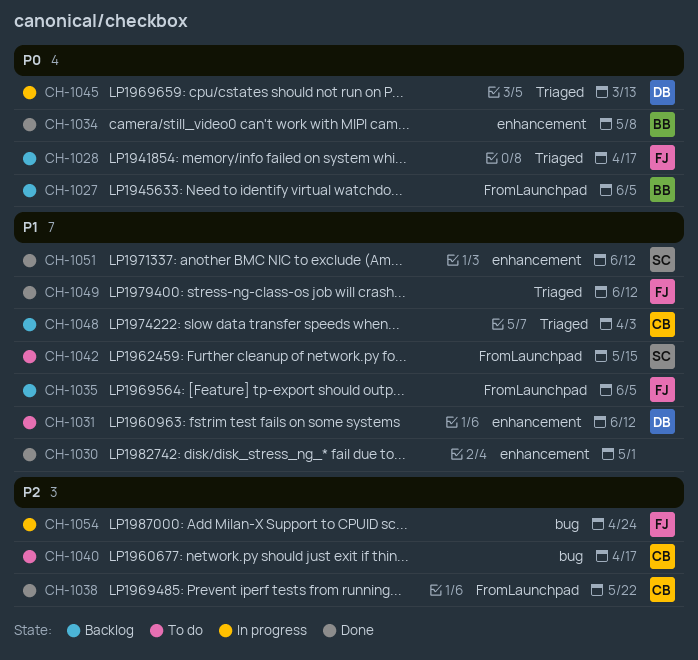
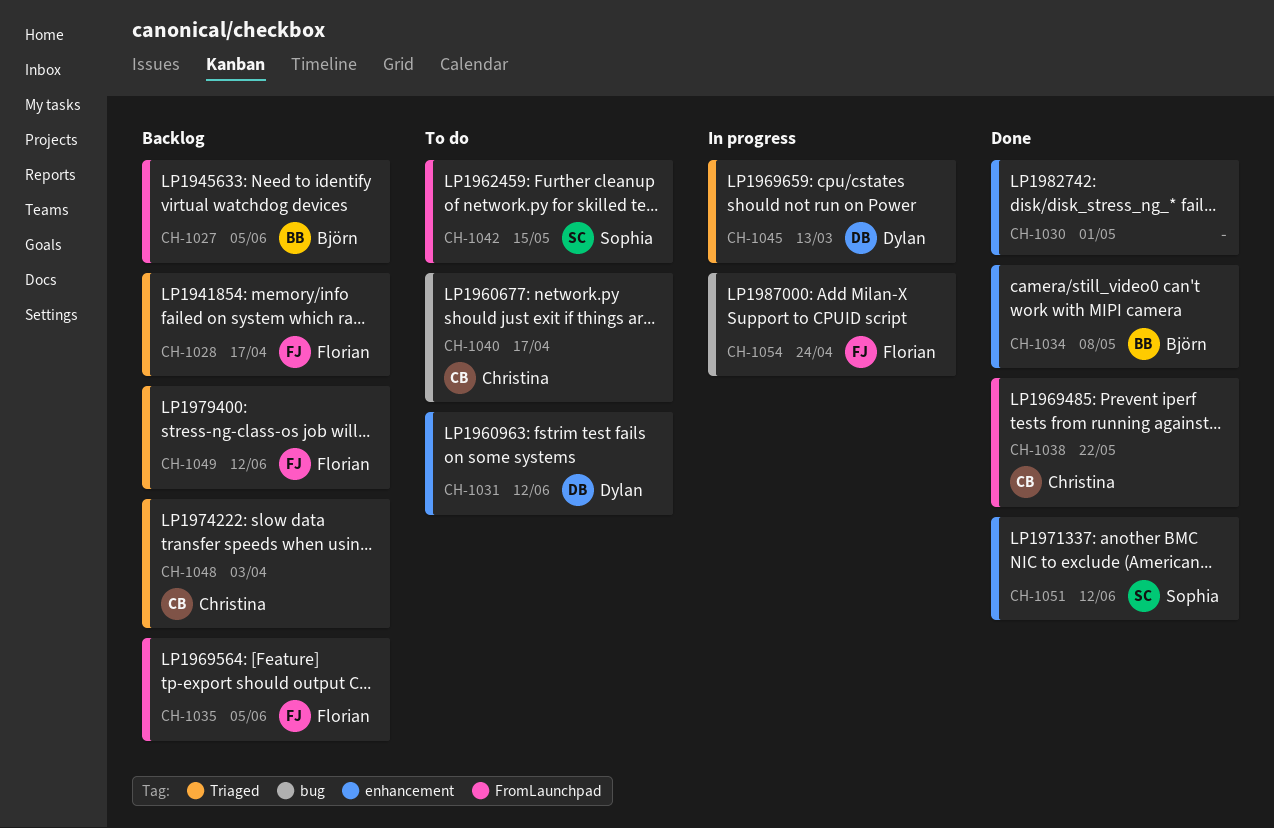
CH-1049, status: Done -> Backlog

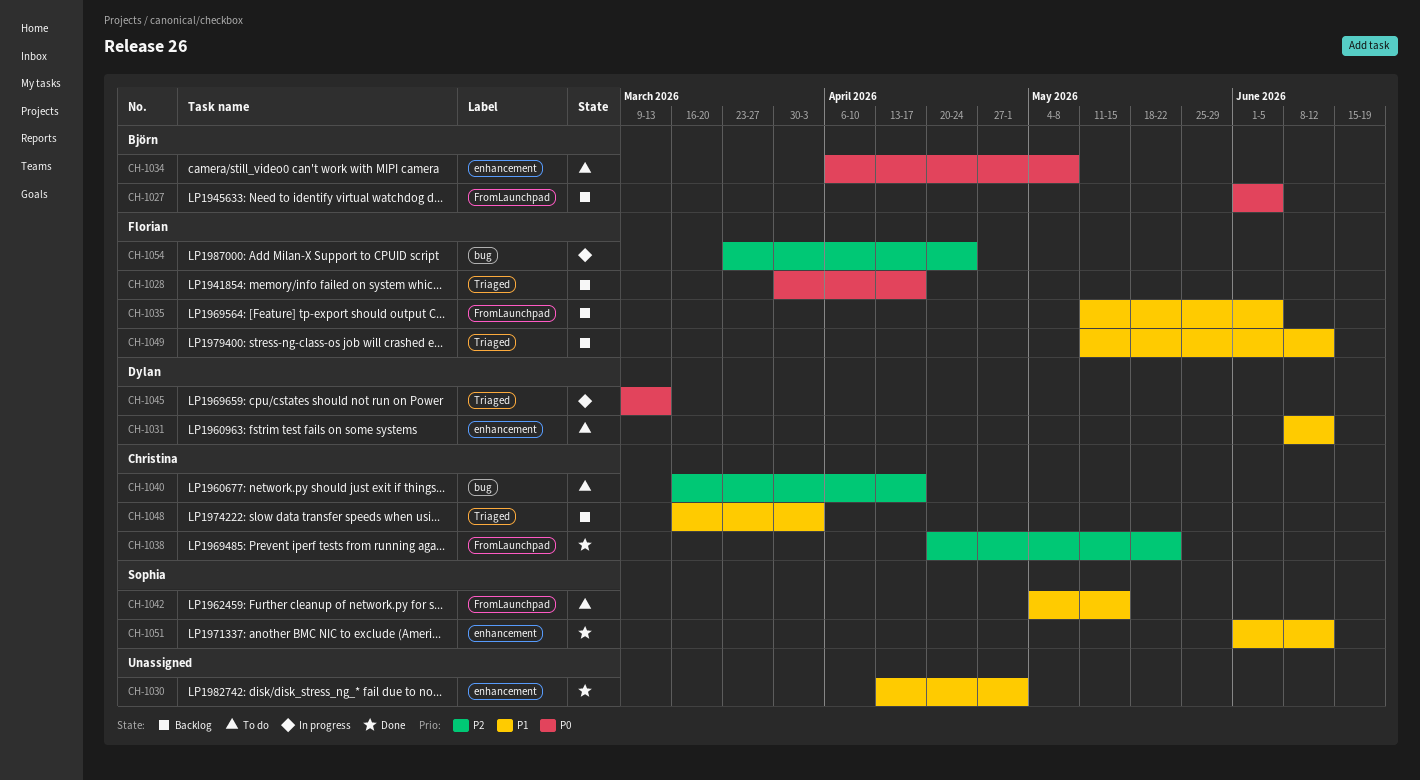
CH-1034, status: Done -> To do

